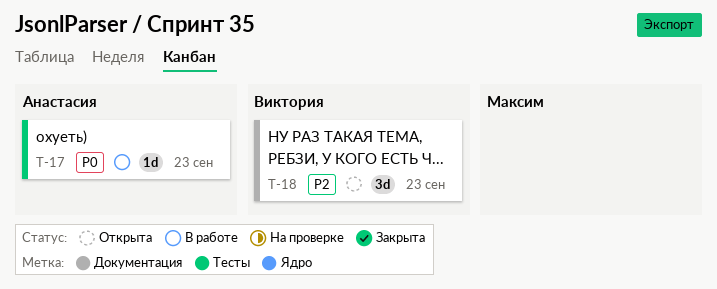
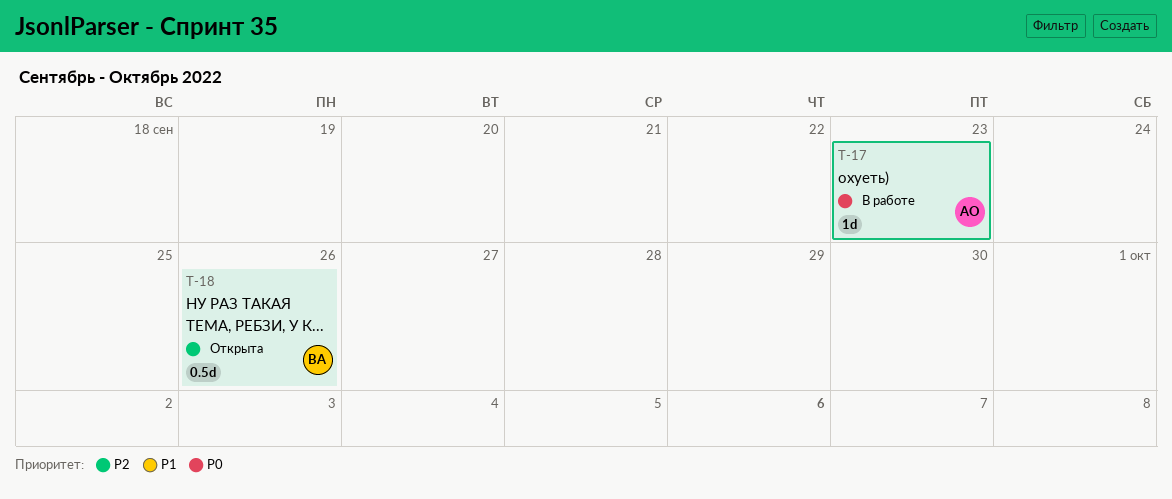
T-18, estimate: 3d -> 0.5d
T-18, due: Sep 23 -> Sep 26

